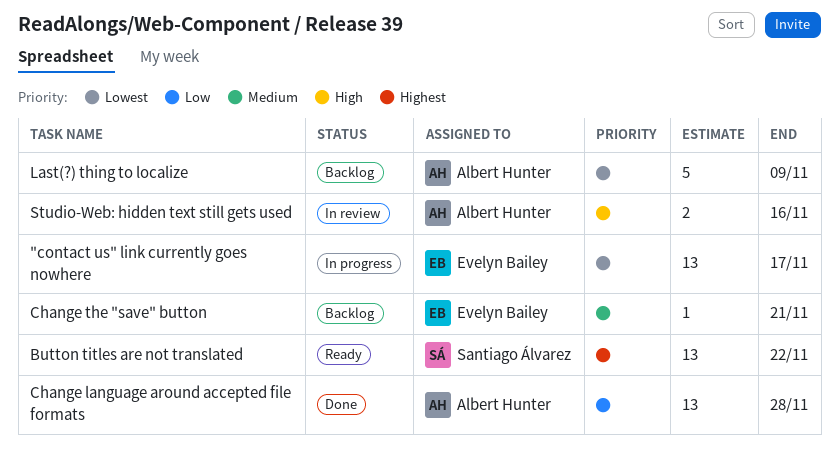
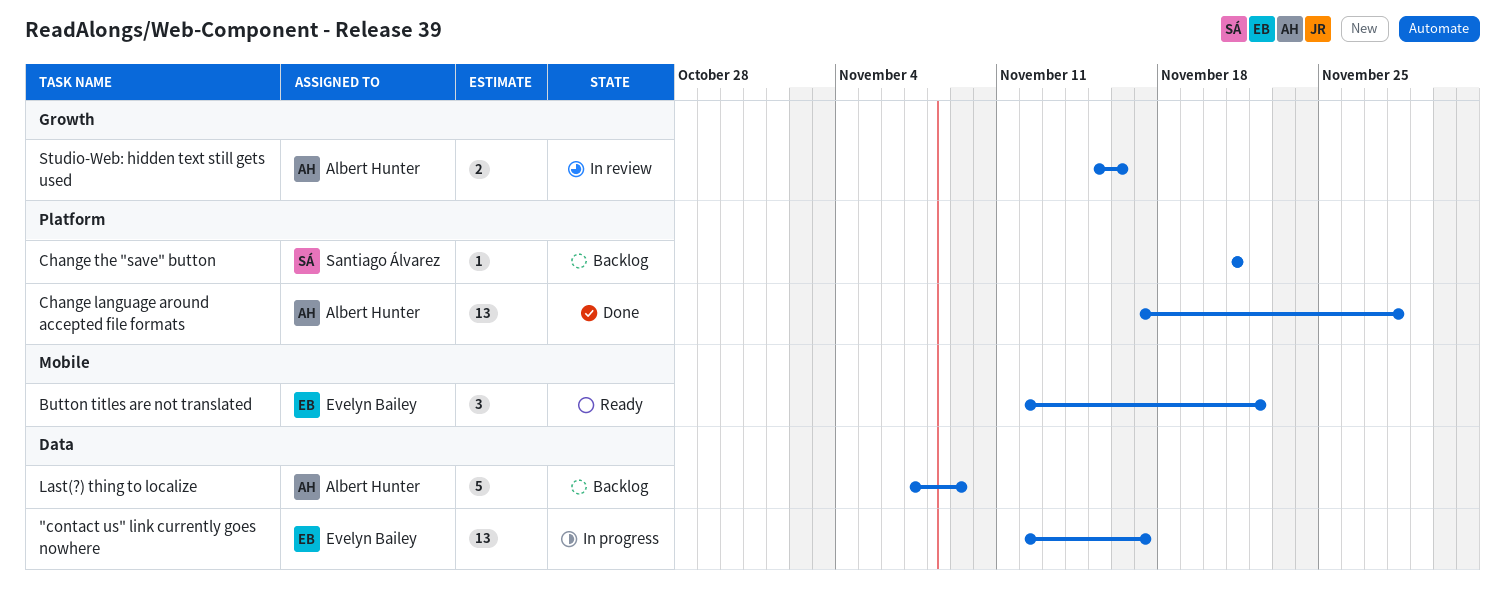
Button titles are not translated, owner: Santiago Álvarez -> Evelyn Bailey
Button titles are not translated, estimate: 13 -> 3
Change the "save" button, owner: Evelyn Bailey -> Santiago Álvarez

